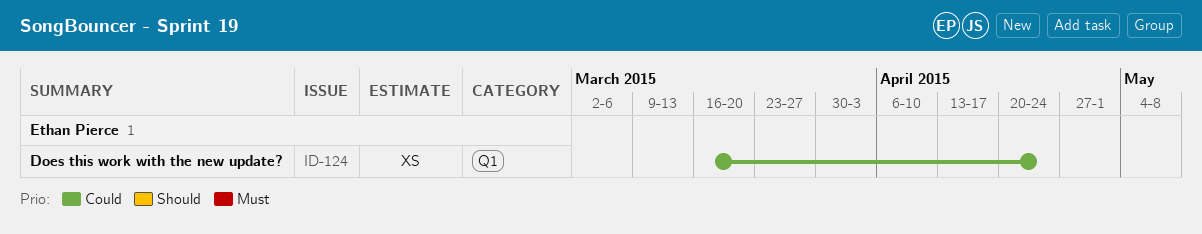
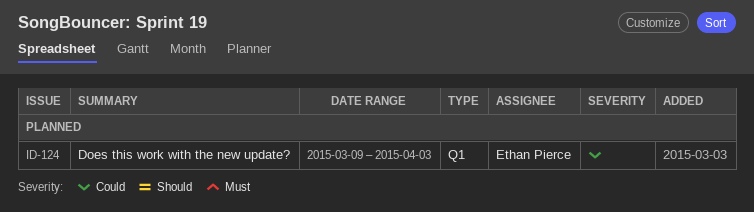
ID-124, start: Mar 16 -> Mar 9
ID-124, due: Apr 24 -> Apr 3

